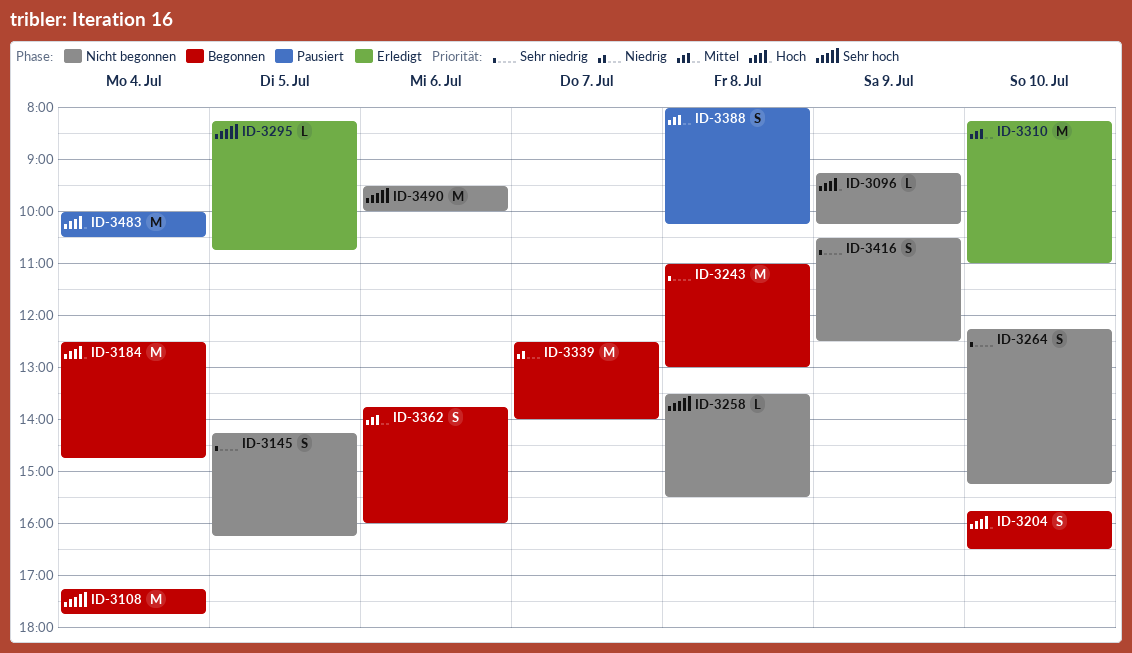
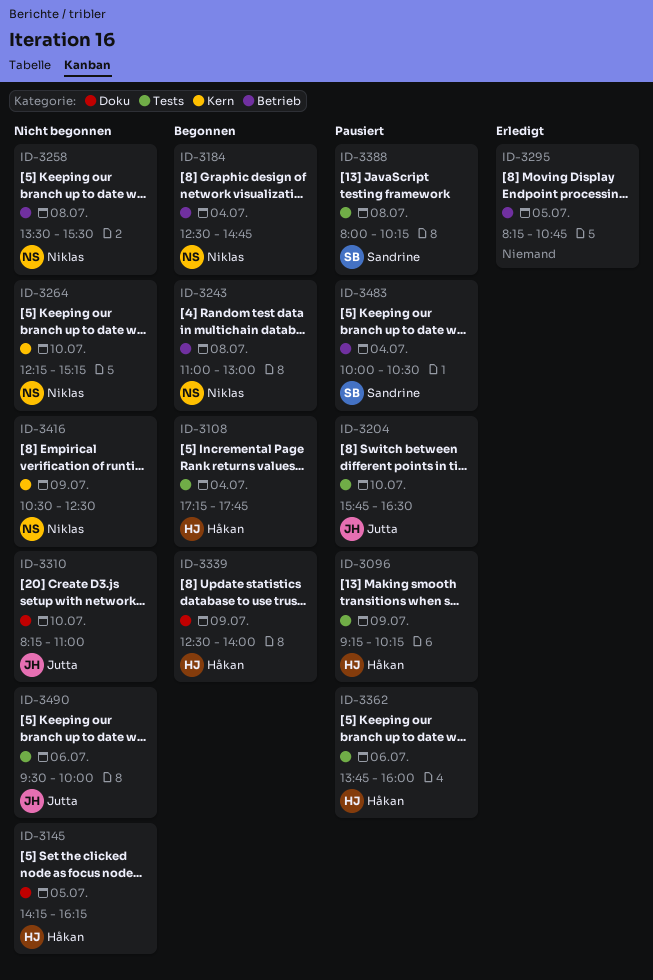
ID-3096, status: Nicht begonnen -> Pausiert
ID-3204, status: Begonnen -> Pausiert
ID-3310, status: Erledigt -> Nicht begonnen
ID-3339, day: Jul 7 -> Jul 9
ID-3362, status: Begonnen -> Pausiert

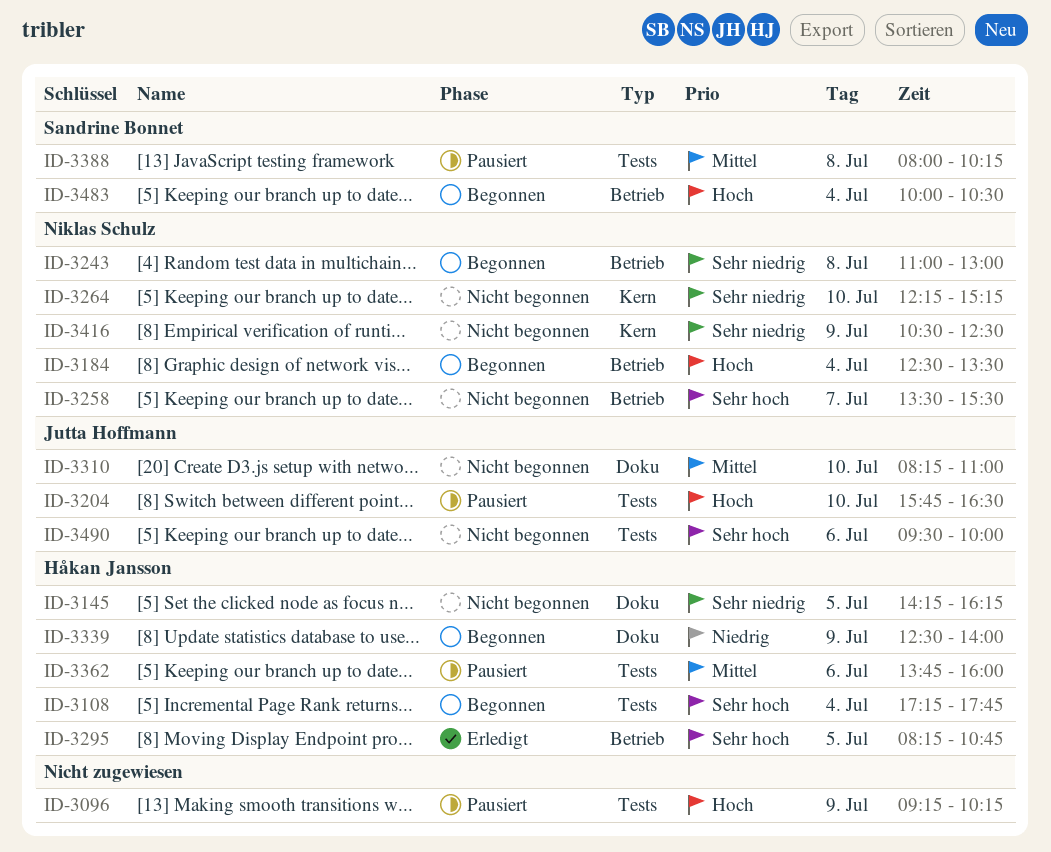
ID-3096, owner: Håkan Jansson -> none
ID-3184, ends: 14:45 -> 13:30
ID-3258, day: Jul 8 -> Jul 7
ID-3295, owner: none -> Håkan Jansson
ID-3483, status: Pausiert -> Begonnen

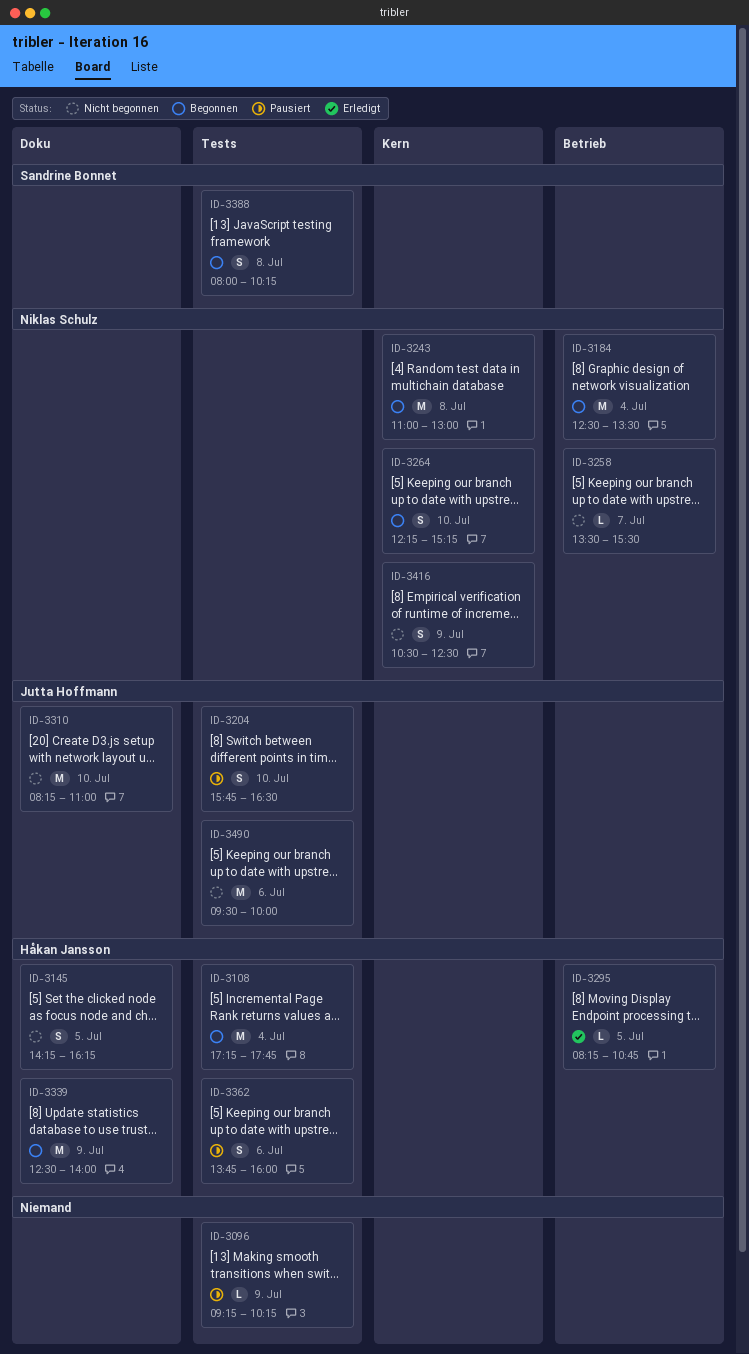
ID-3243, label: Betrieb -> Kern
ID-3264, status: Nicht begonnen -> Begonnen
ID-3388, status: Pausiert -> Begonnen
ID-3483: present -> none

